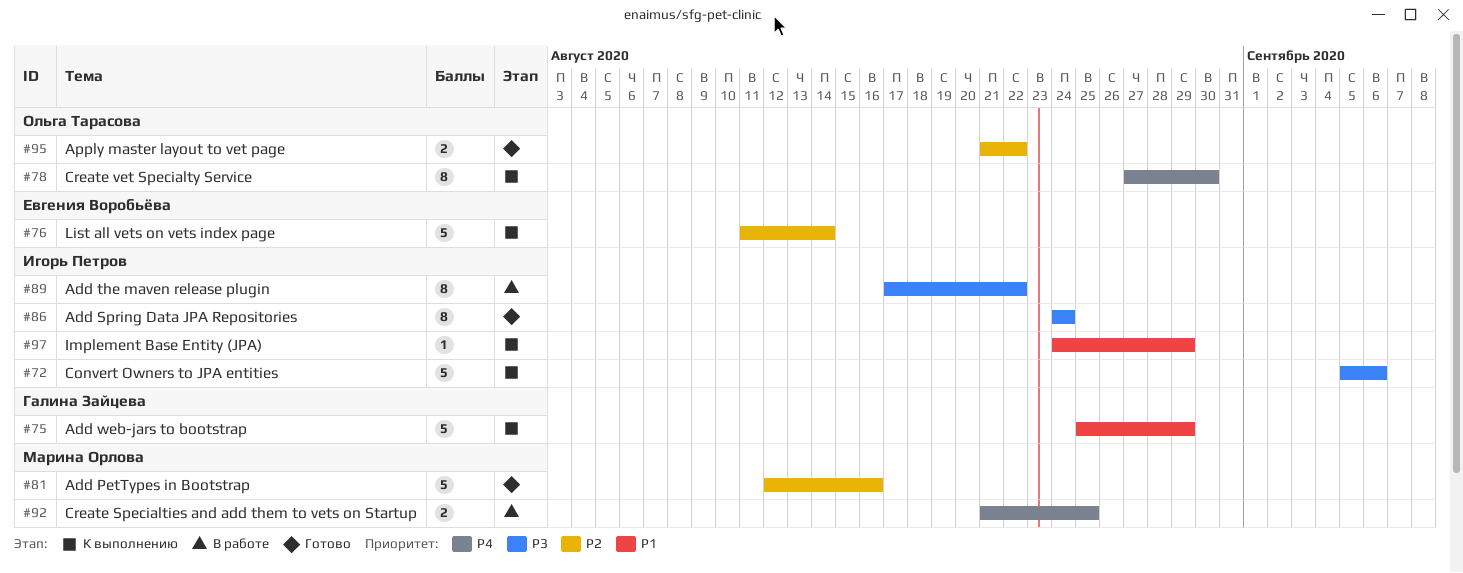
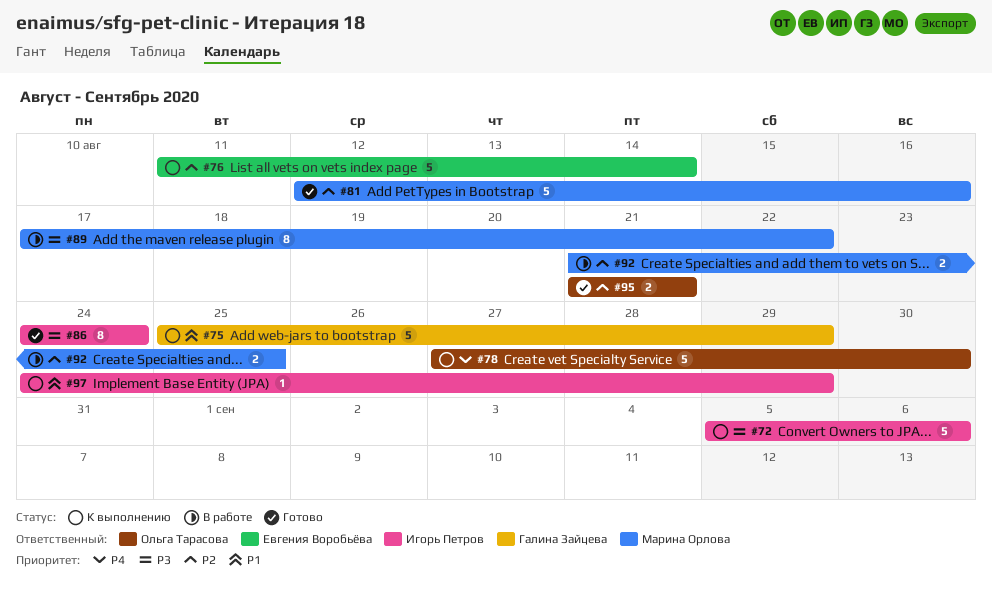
#78, estimate: 8 -> 5
#89, owner: Игорь Петров -> Марина Орлова
#92, priority: P4 -> P2
#95, due: Aug 22 -> Aug 21

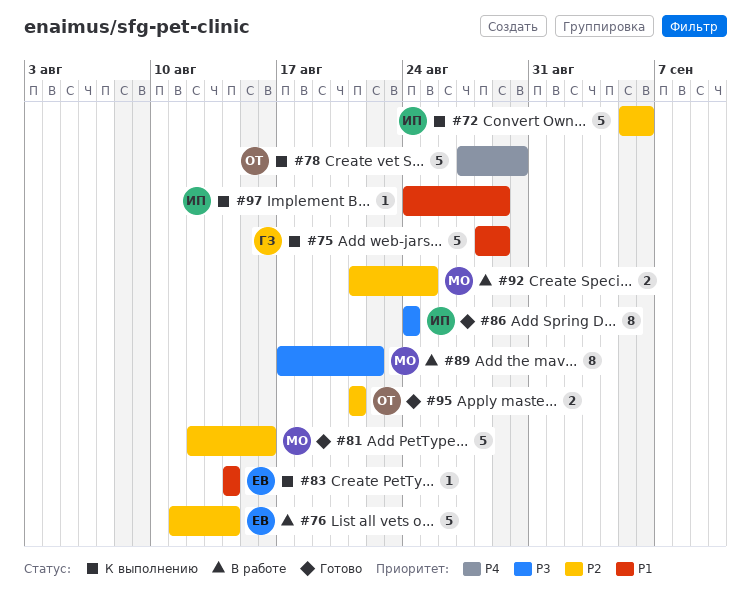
#72, priority: P3 -> P2
#75, start: Aug 25 -> Aug 28
#76, status: К выполнению -> В работе
#83: none -> present

